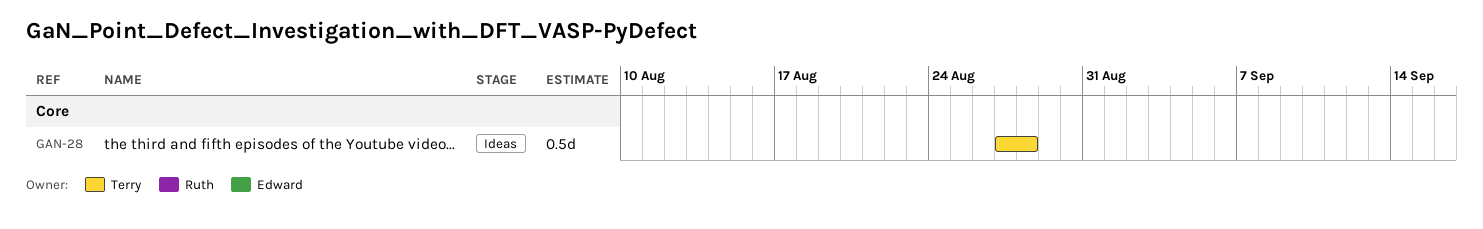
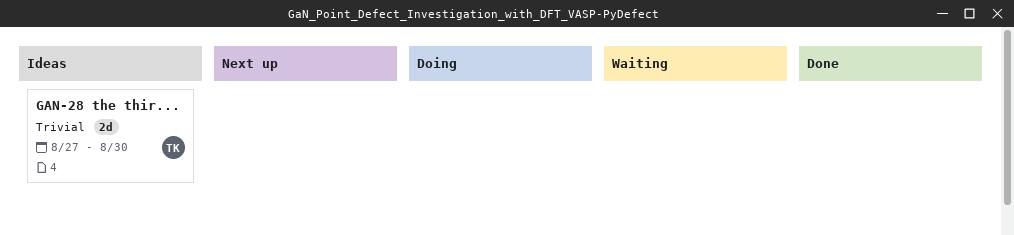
GAN-28, estimate: 0.5d -> 2d
GAN-28, due: Aug 28 -> Aug 30

